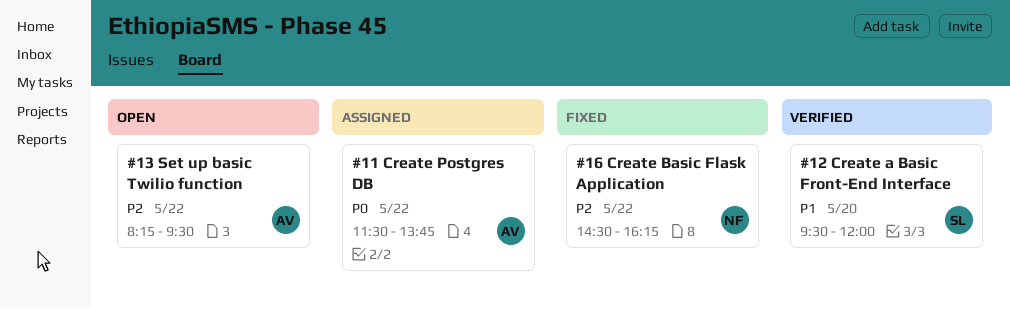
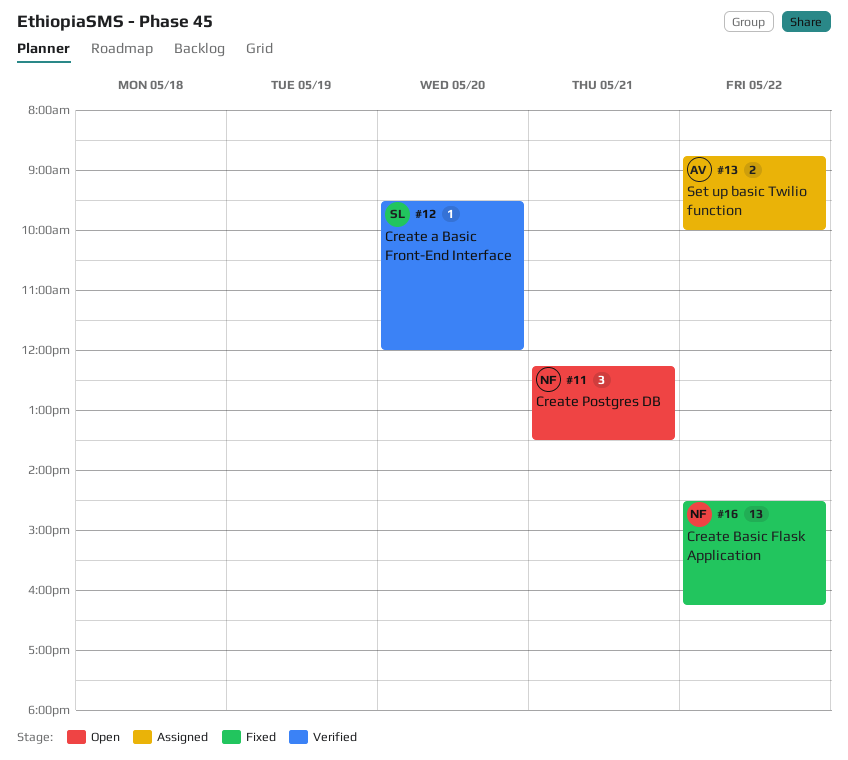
#11, status: Assigned -> Open
#11, owner: AV -> NF
#11, day: May 22 -> May 21
#11, begins: 11:30 -> 12:15
#11, ends: 13:45 -> 13:30
#13, status: Open -> Assigned
#13, begins: 08:15 -> 08:45
#13, ends: 09:30 -> 10:00

